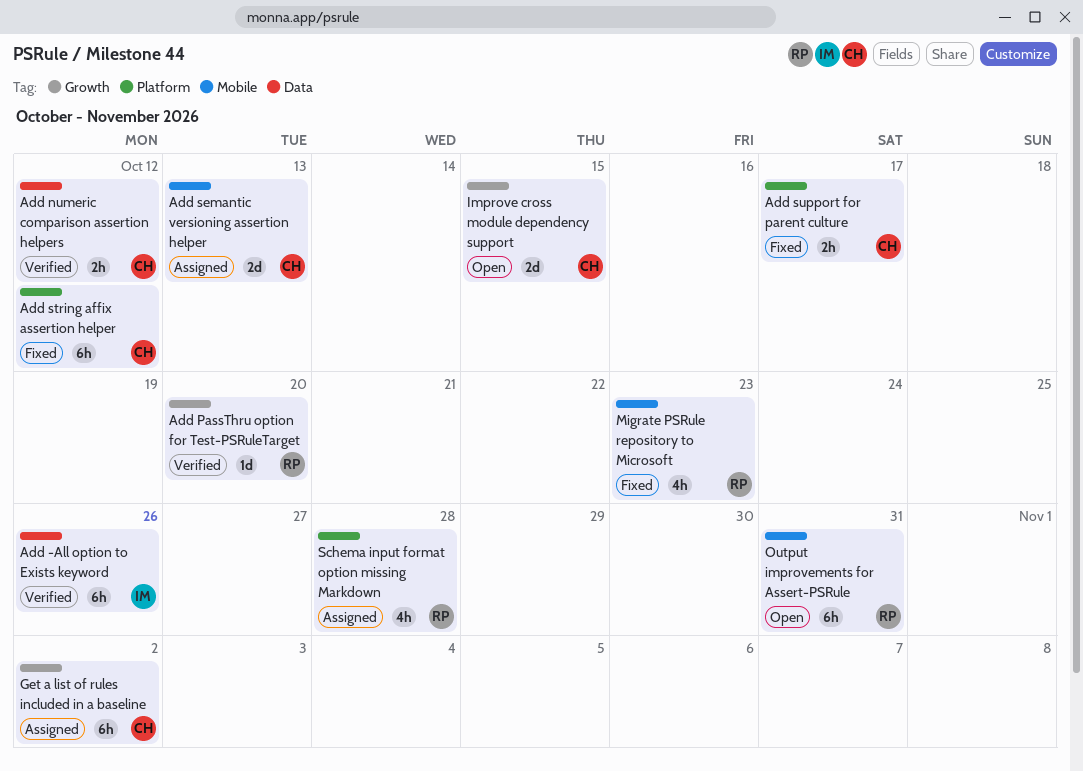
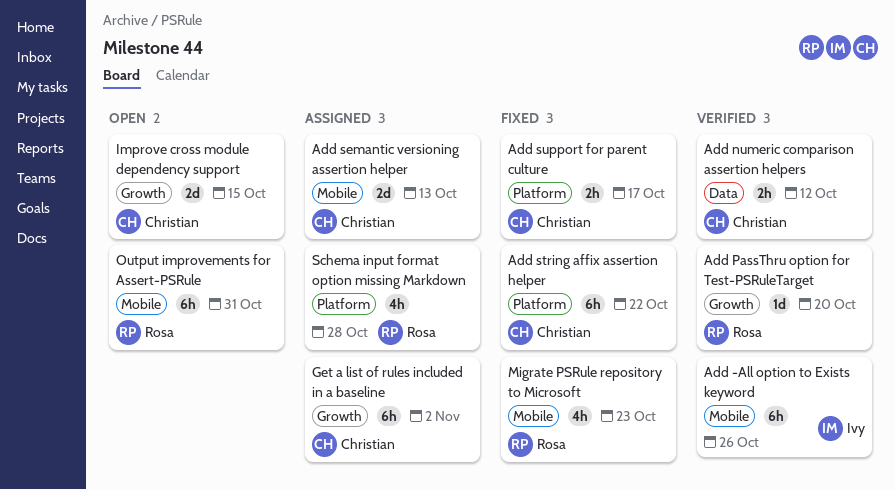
Add -All option to Exists keyword, label: Data -> Mobile
Add string affix assertion helper, due: Oct 12 -> Oct 22

